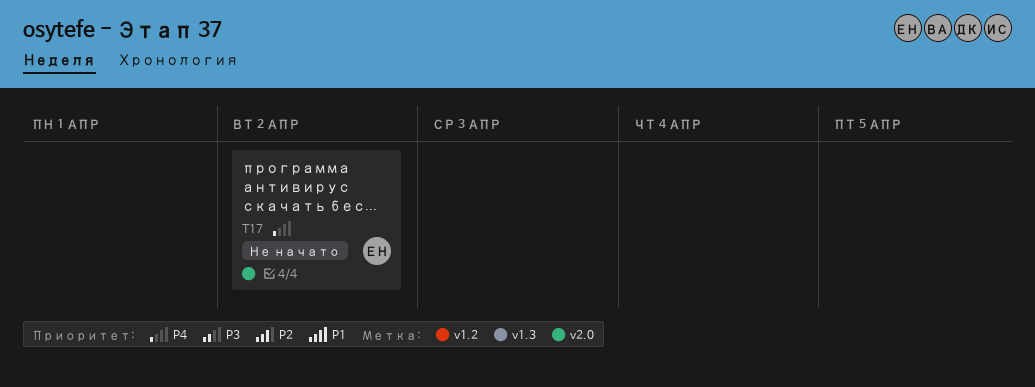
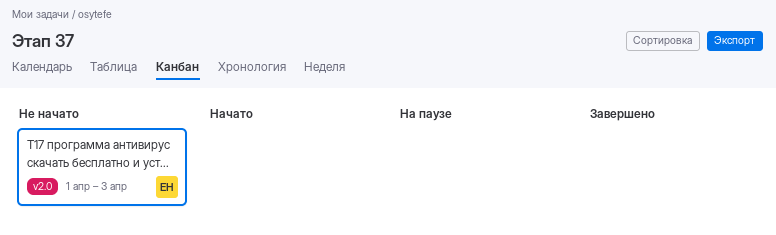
T17, due: Apr 2 -> Apr 3

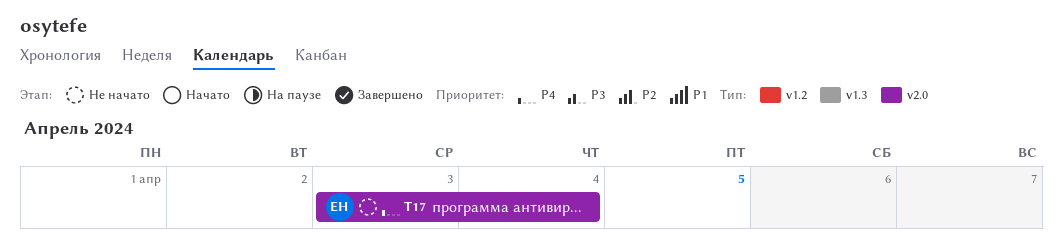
T17, start: Apr 1 -> Apr 3
T17, due: Apr 3 -> Apr 4

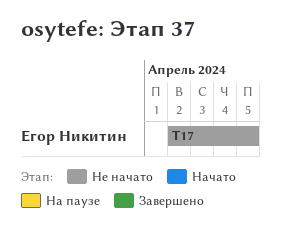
T17, start: Apr 3 -> Apr 2
T17, due: Apr 4 -> Apr 5

